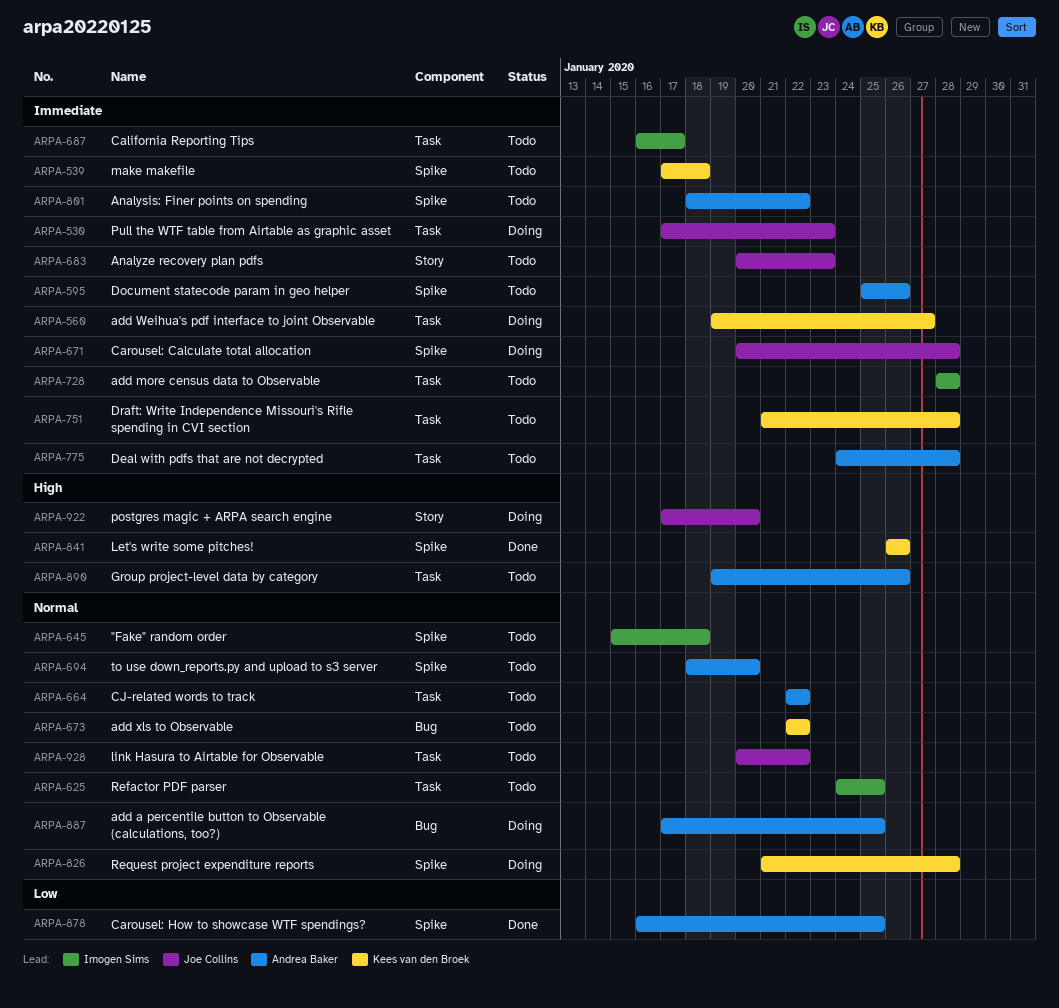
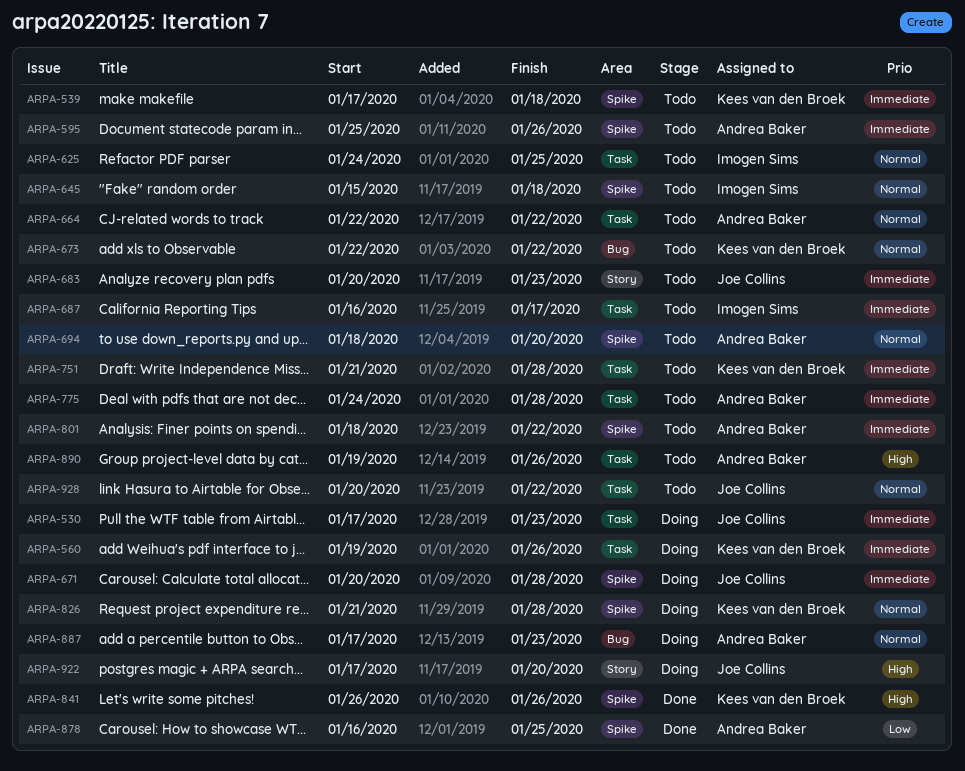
ARPA-560, due: Jan 27 -> Jan 26
ARPA-728: present -> none
ARPA-887, due: Jan 25 -> Jan 23

